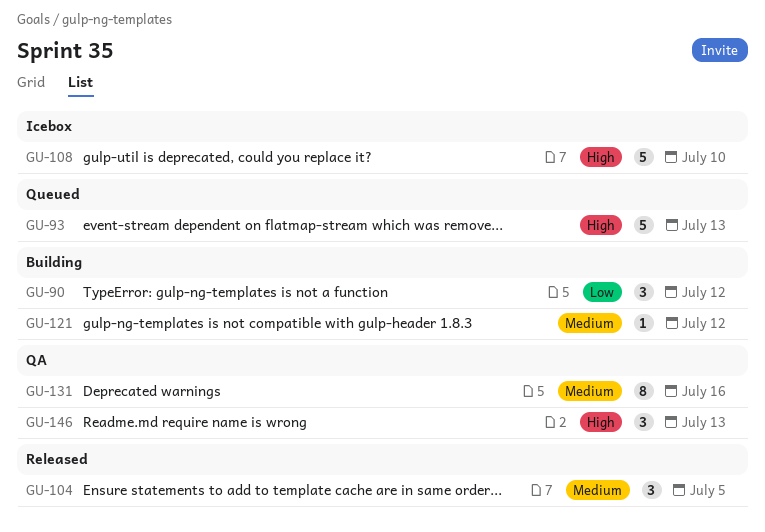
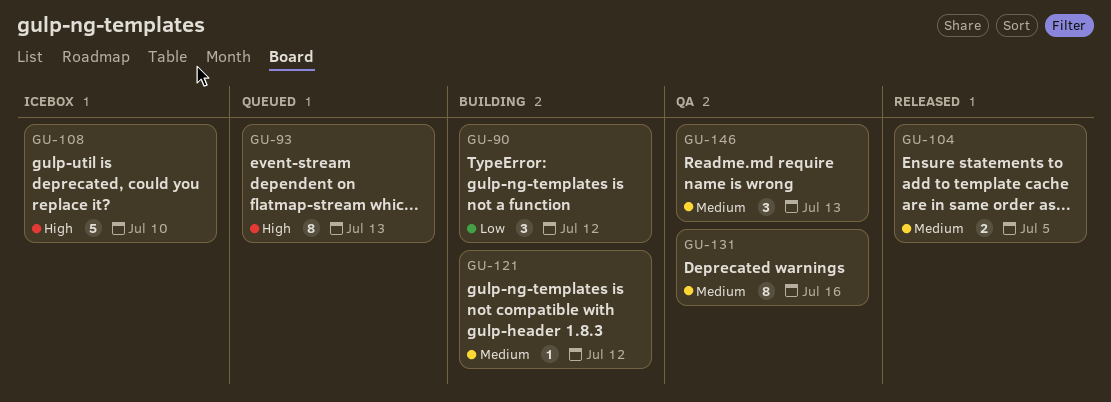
GU-93, estimate: 5 -> 8
GU-104, estimate: 3 -> 2
GU-146, priority: High -> Medium

